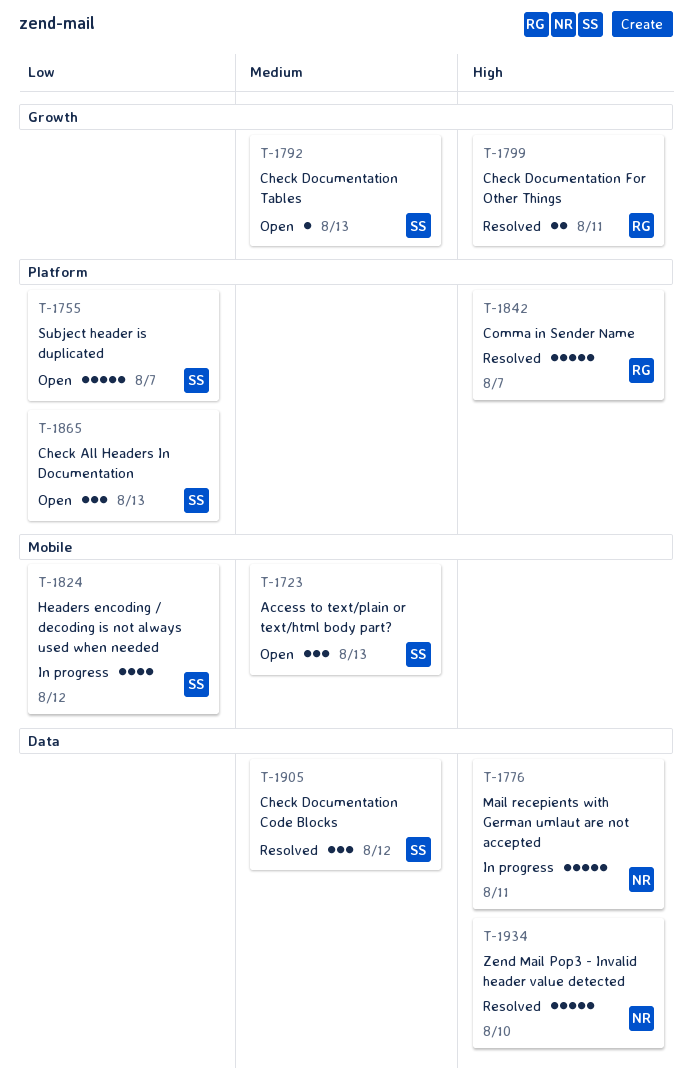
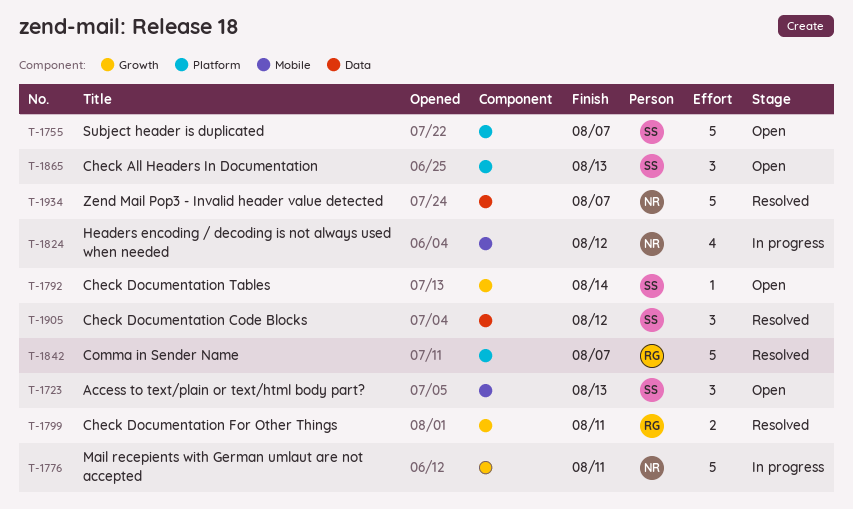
T-1776, label: Data -> Growth
T-1792, due: Aug 13 -> Aug 14
T-1824, owner: SS -> NR
T-1934, due: Aug 10 -> Aug 7

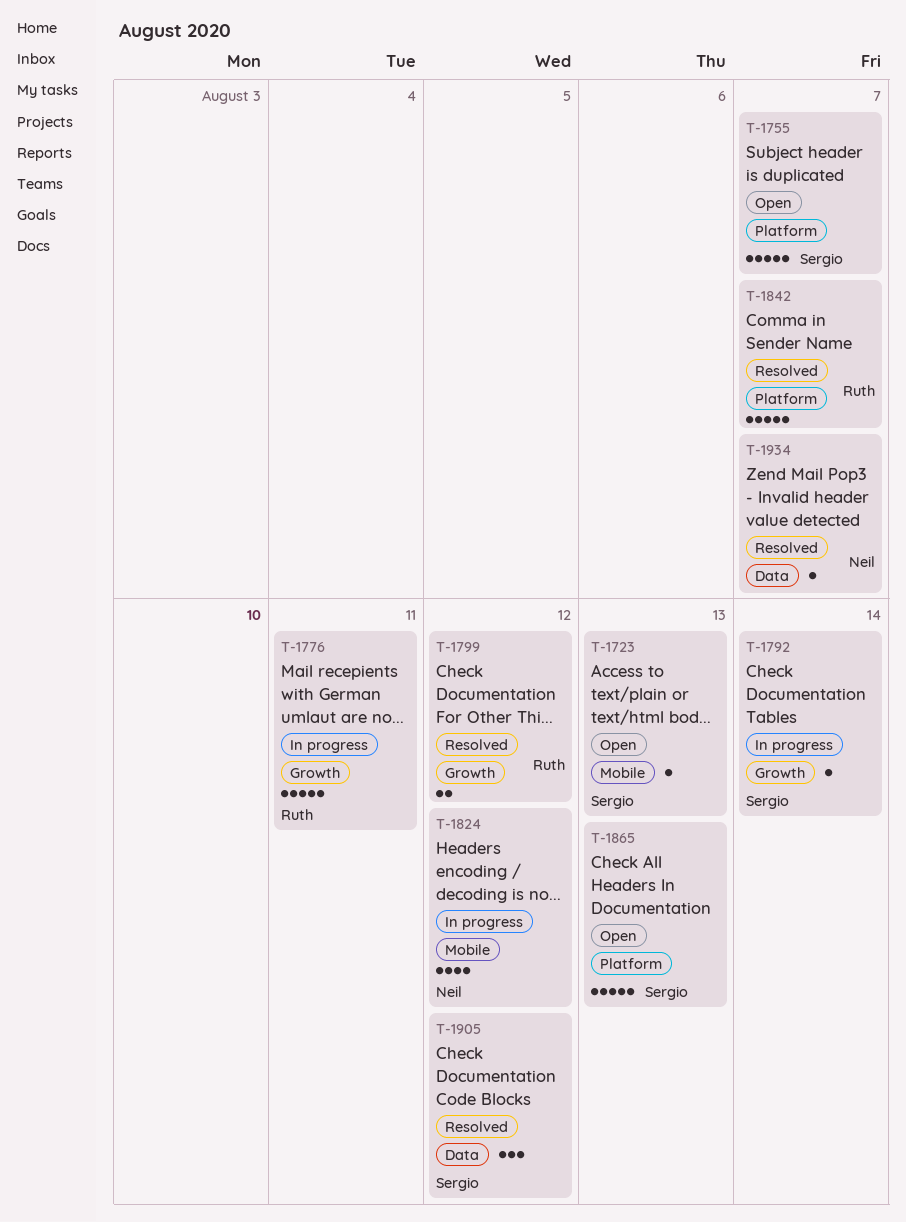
T-1723, estimate: 3 -> 1
T-1776, owner: Neil -> Ruth
T-1792, status: Open -> In progress
T-1799, due: Aug 11 -> Aug 12
T-1865, estimate: 3 -> 5
T-1934, estimate: 5 -> 1

